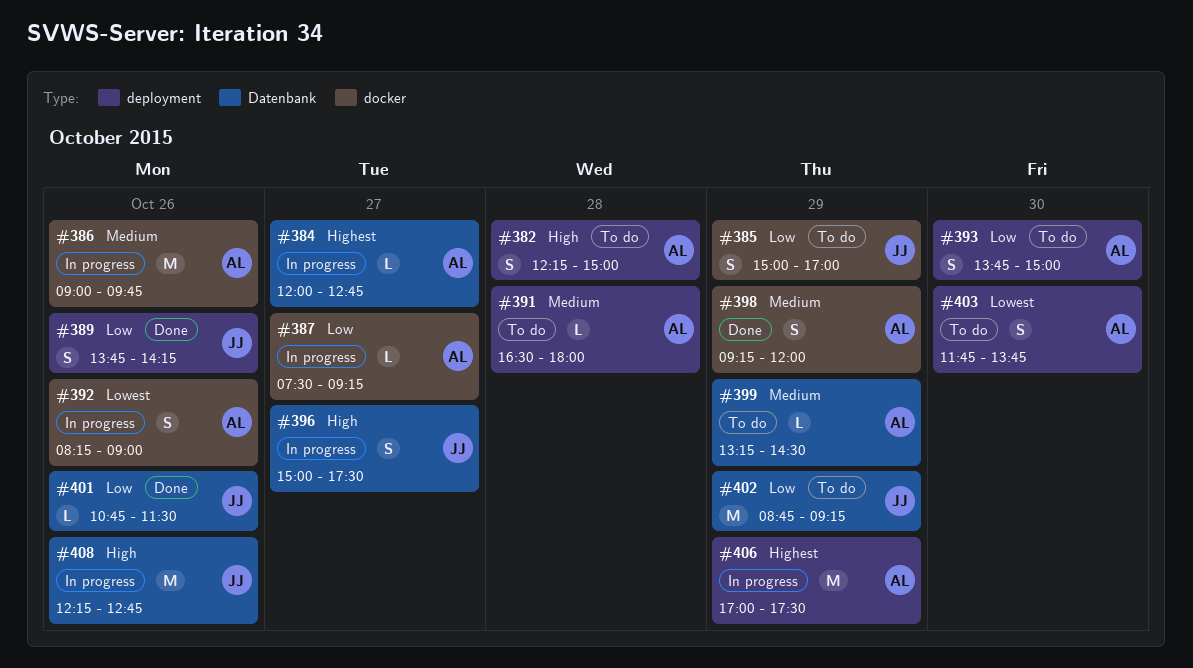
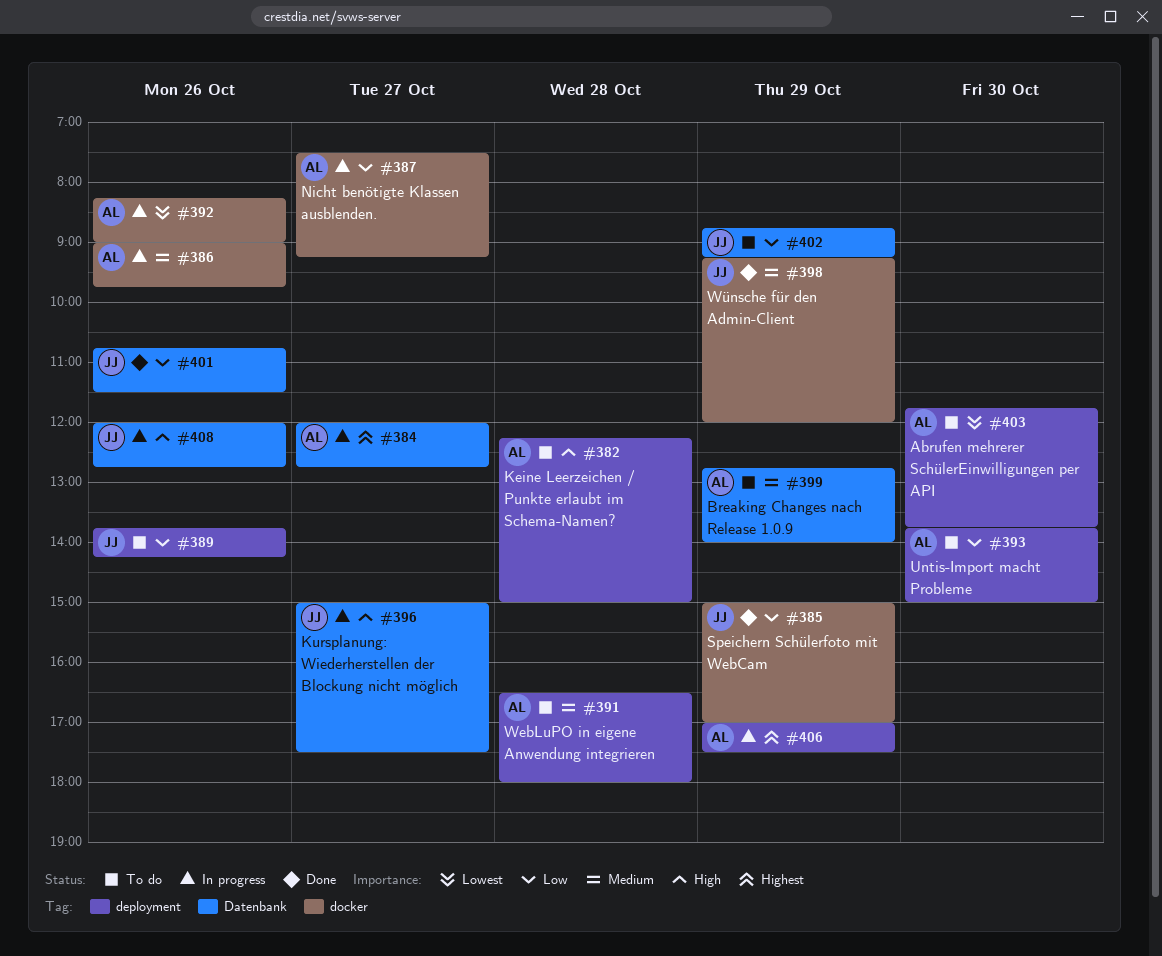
#385, status: To do -> Done
#389, status: Done -> To do
#398, owner: AL -> JJ
#399, begins: 13:15 -> 12:45
#399, ends: 14:30 -> 14:00
#408, begins: 12:15 -> 12:00

